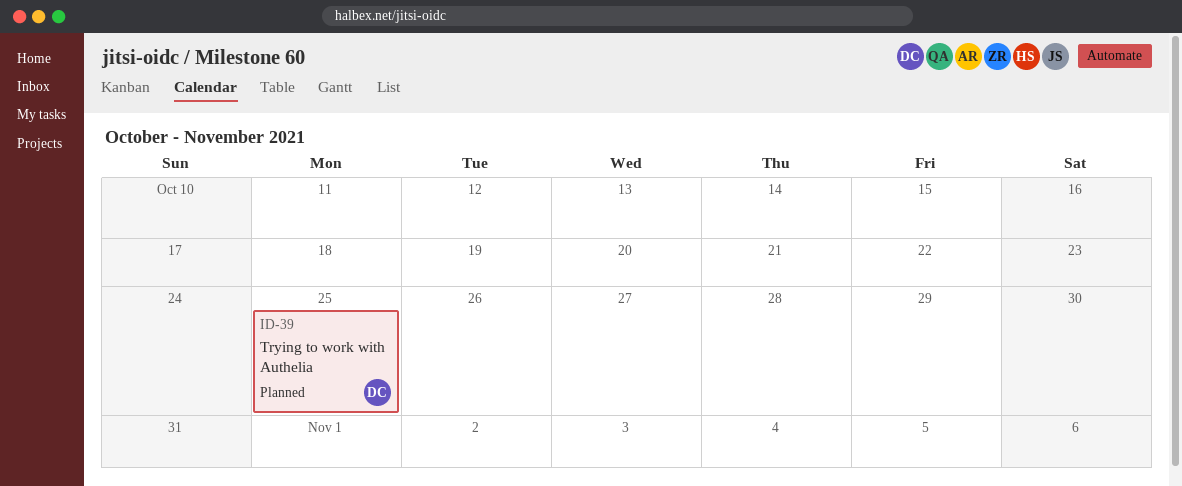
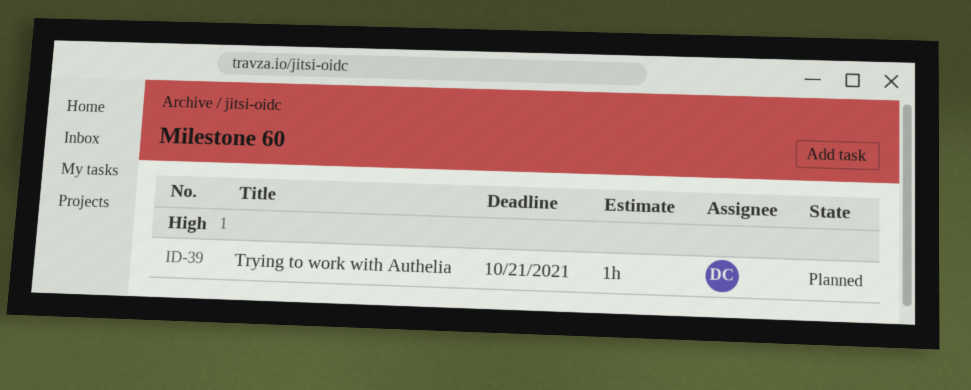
ID-39, due: Oct 25 -> Oct 21

